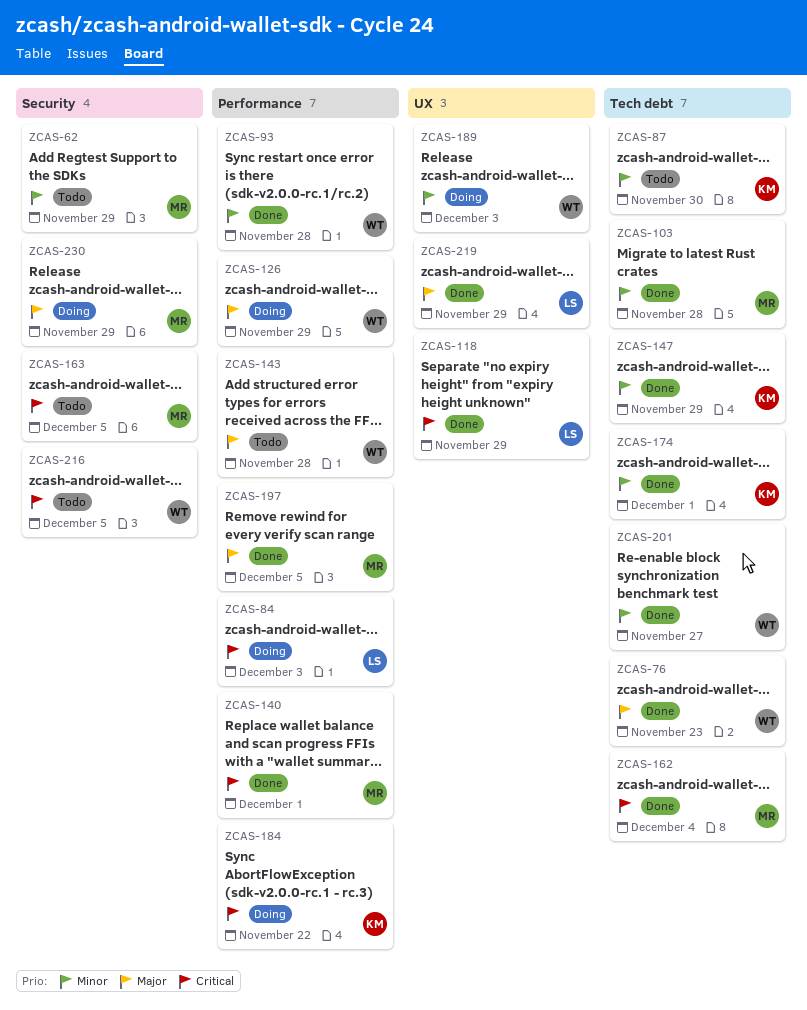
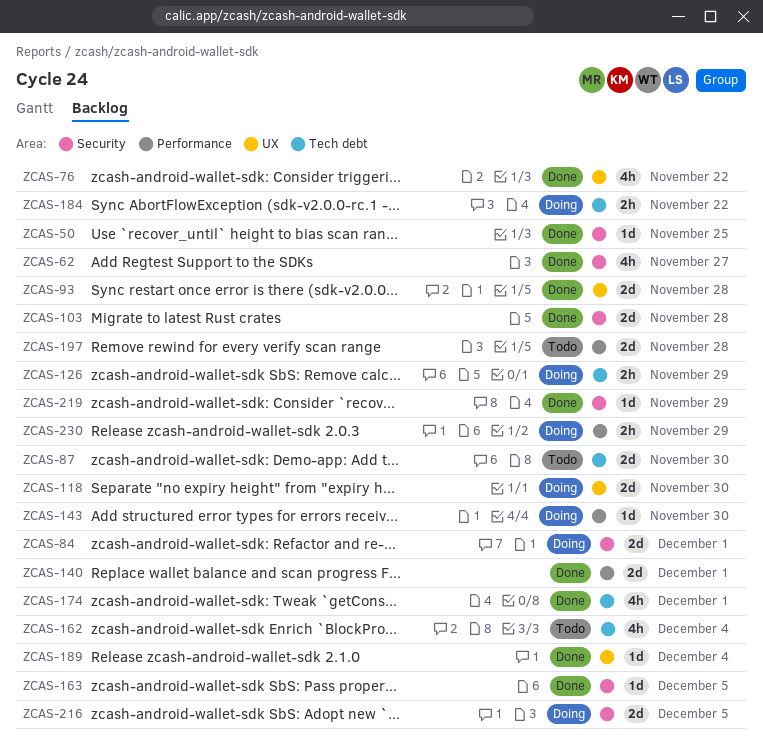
ZCAS-50: none -> present
ZCAS-62, status: Todo -> Done
ZCAS-62, due: Nov 29 -> Nov 27
ZCAS-76, label: Tech debt -> UX
ZCAS-76, due: Nov 23 -> Nov 22
ZCAS-84, label: Performance -> Security
ZCAS-84, due: Dec 3 -> Dec 1
ZCAS-93, label: Performance -> UX
ZCAS-103, label: Tech debt -> Security
ZCAS-118, status: Done -> Doing
ZCAS-118, due: Nov 29 -> Nov 30
ZCAS-126, label: Performance -> Tech debt
ZCAS-143, status: Todo -> Doing
ZCAS-143, due: Nov 28 -> Nov 30
ZCAS-147: present -> none
ZCAS-162, status: Done -> Todo
ZCAS-163, status: Todo -> Done
ZCAS-184, label: Performance -> Tech debt
ZCAS-189, status: Doing -> Done
ZCAS-189, due: Dec 3 -> Dec 4
ZCAS-197, status: Done -> Todo
ZCAS-197, due: Dec 5 -> Nov 28
ZCAS-201: present -> none
ZCAS-216, status: Todo -> Doing
ZCAS-219, label: UX -> Security
ZCAS-230, label: Security -> Performance

